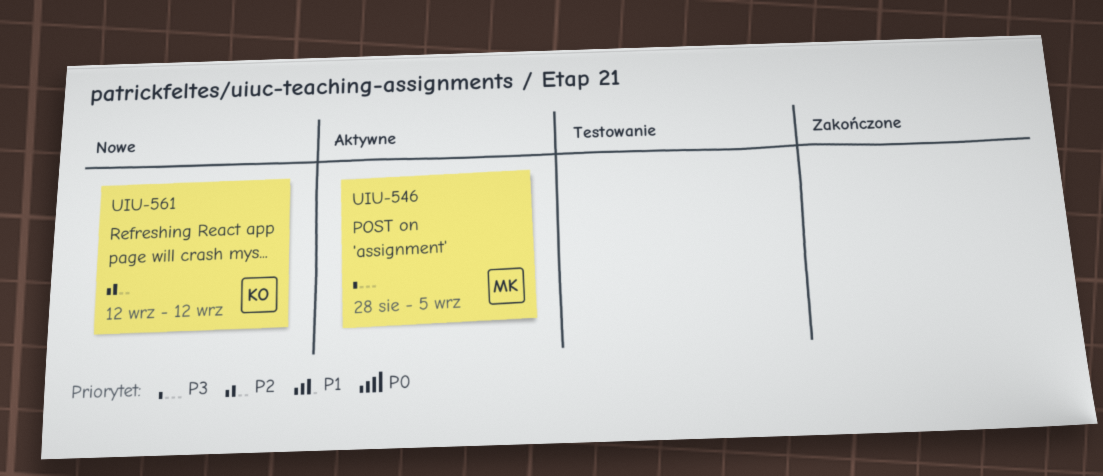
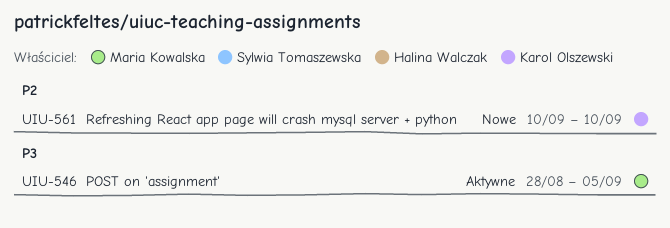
UIU-561, start: Sep 12 -> Sep 10
UIU-561, due: Sep 12 -> Sep 10

